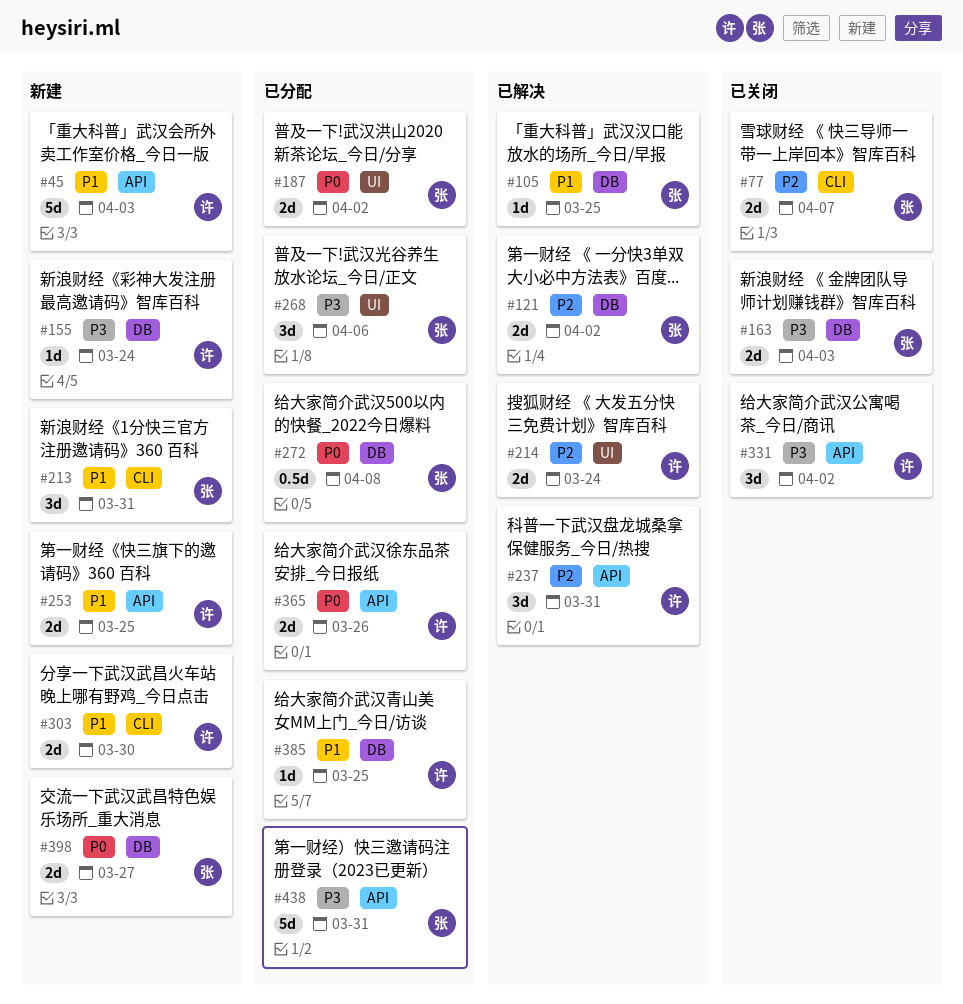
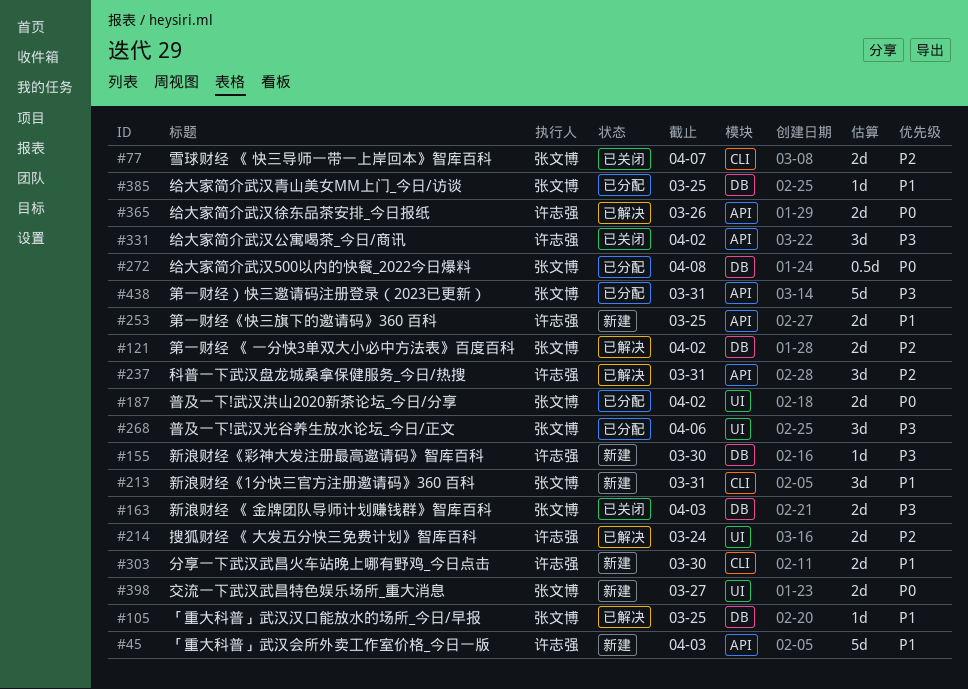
#155, due: Mar 24 -> Mar 30
#365, status: 已分配 -> 已解决
#385, owner: 许志强 -> 张文博
#398, label: DB -> UI

